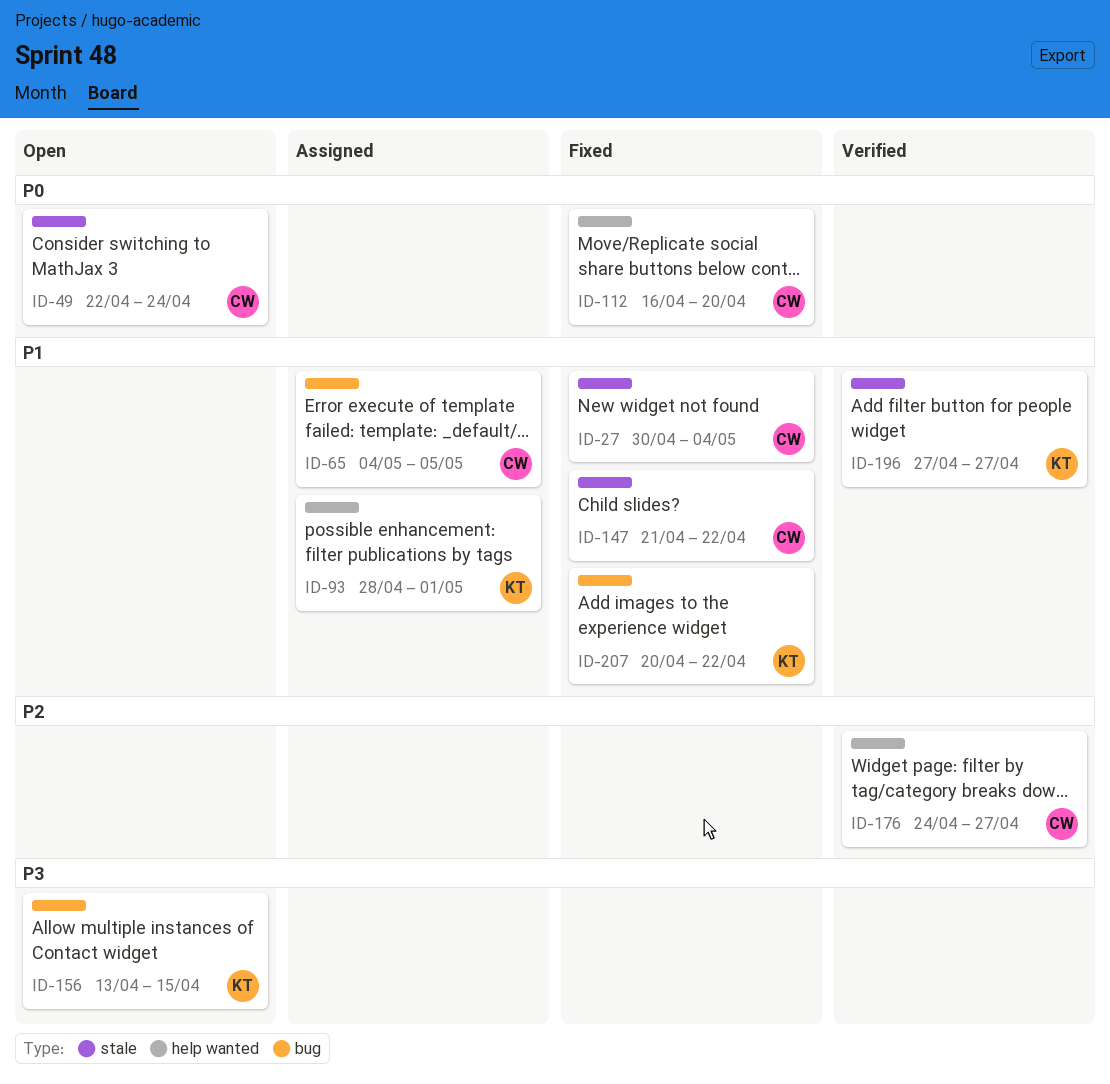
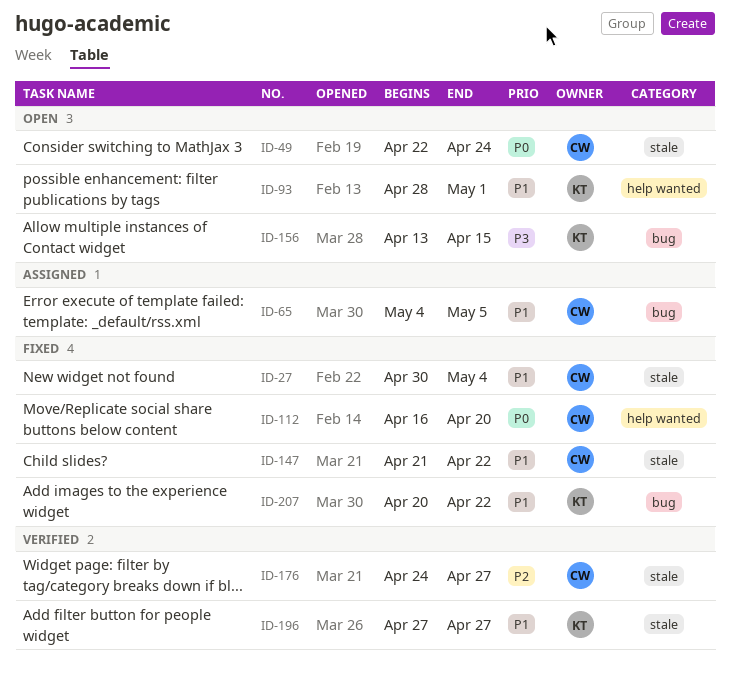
ID-93, status: Assigned -> Open
ID-176, label: help wanted -> stale

